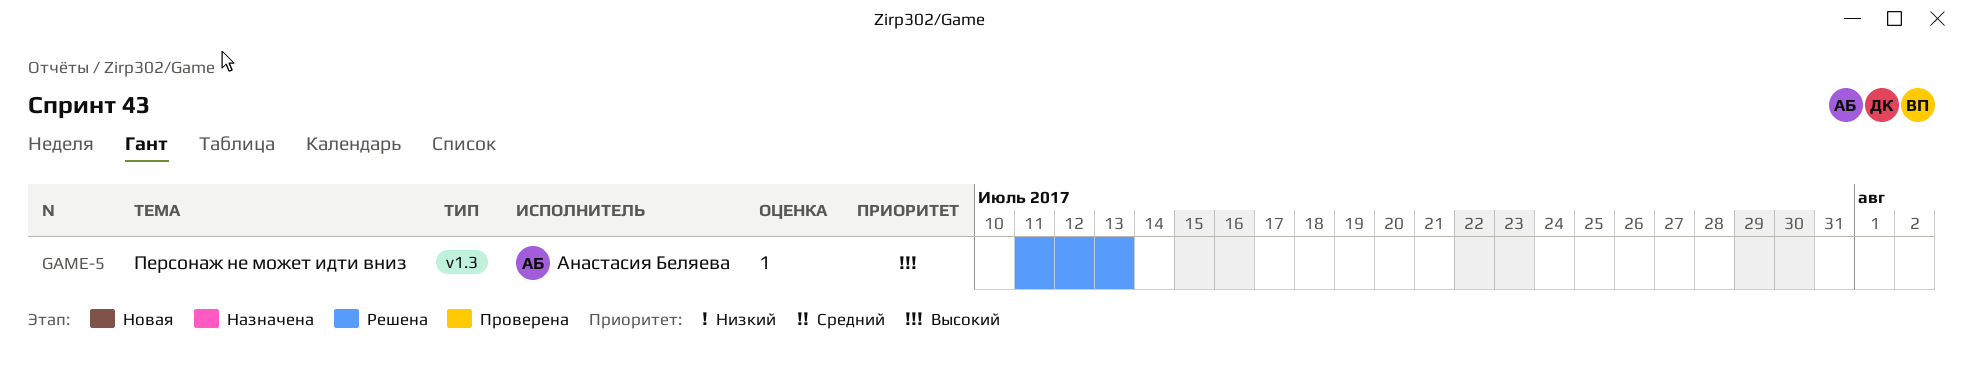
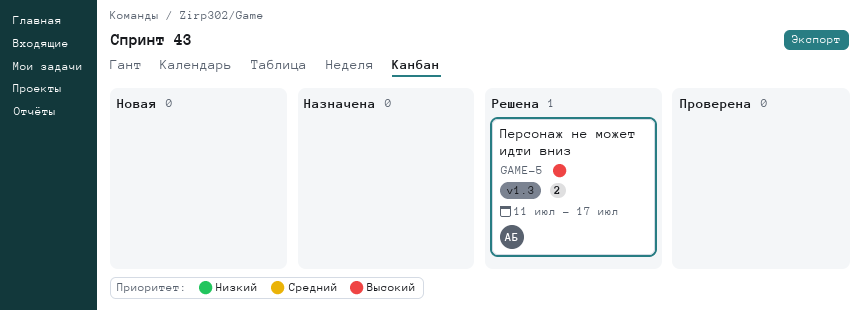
GAME-5, estimate: 1 -> 2
GAME-5, due: Jul 13 -> Jul 17

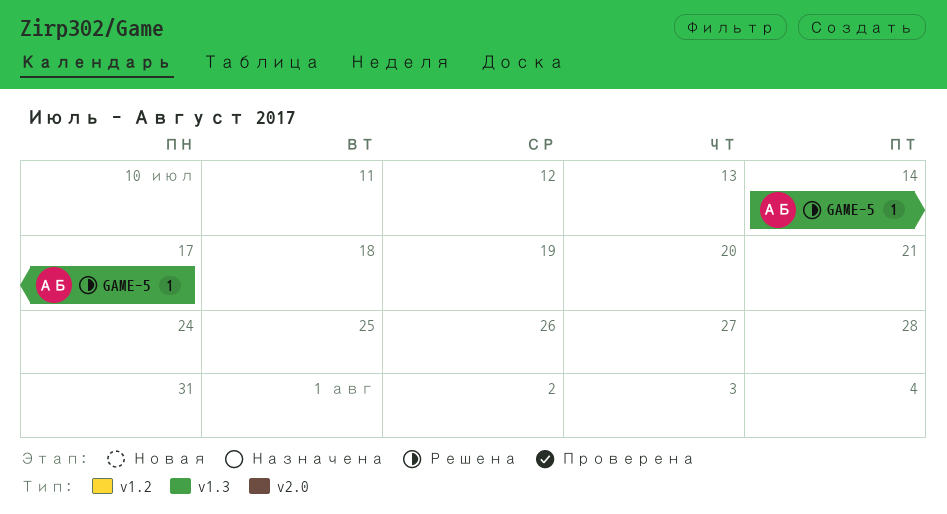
GAME-5, estimate: 2 -> 1
GAME-5, start: Jul 11 -> Jul 14

